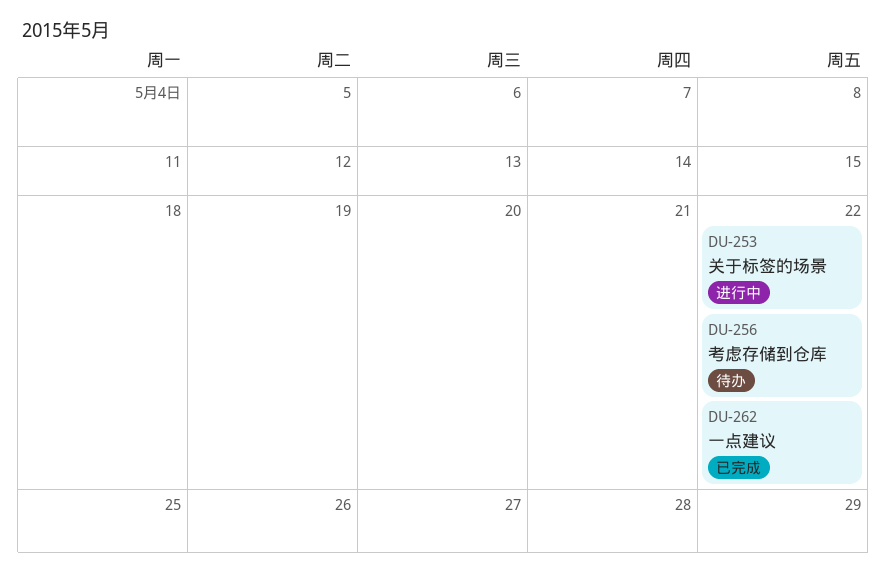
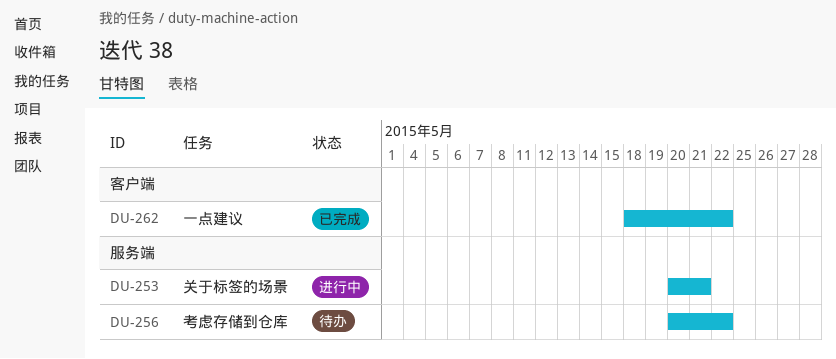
DU-253, due: May 22 -> May 21

